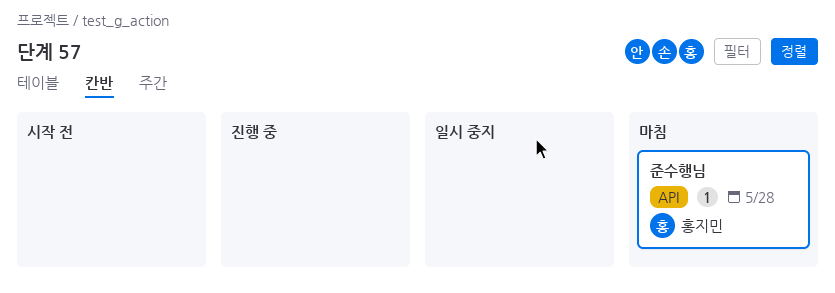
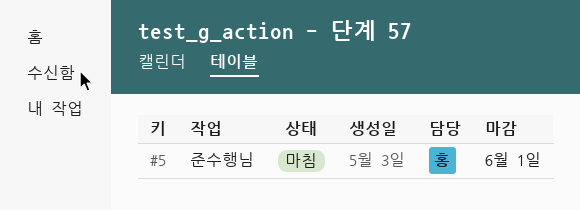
준수행님, due: May 28 -> Jun 1

